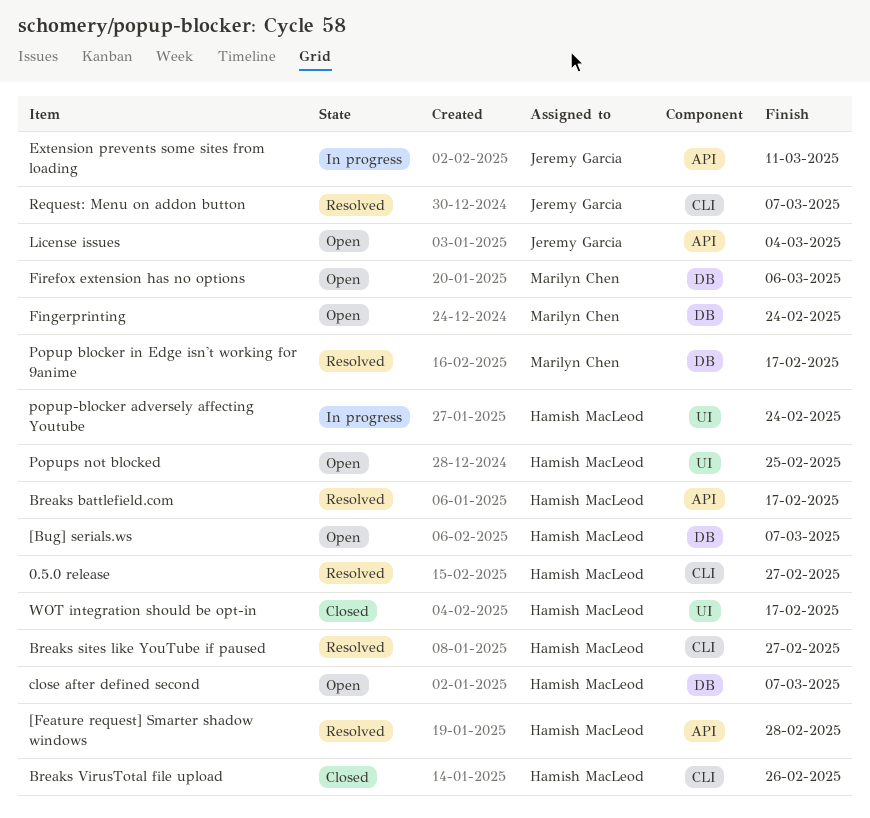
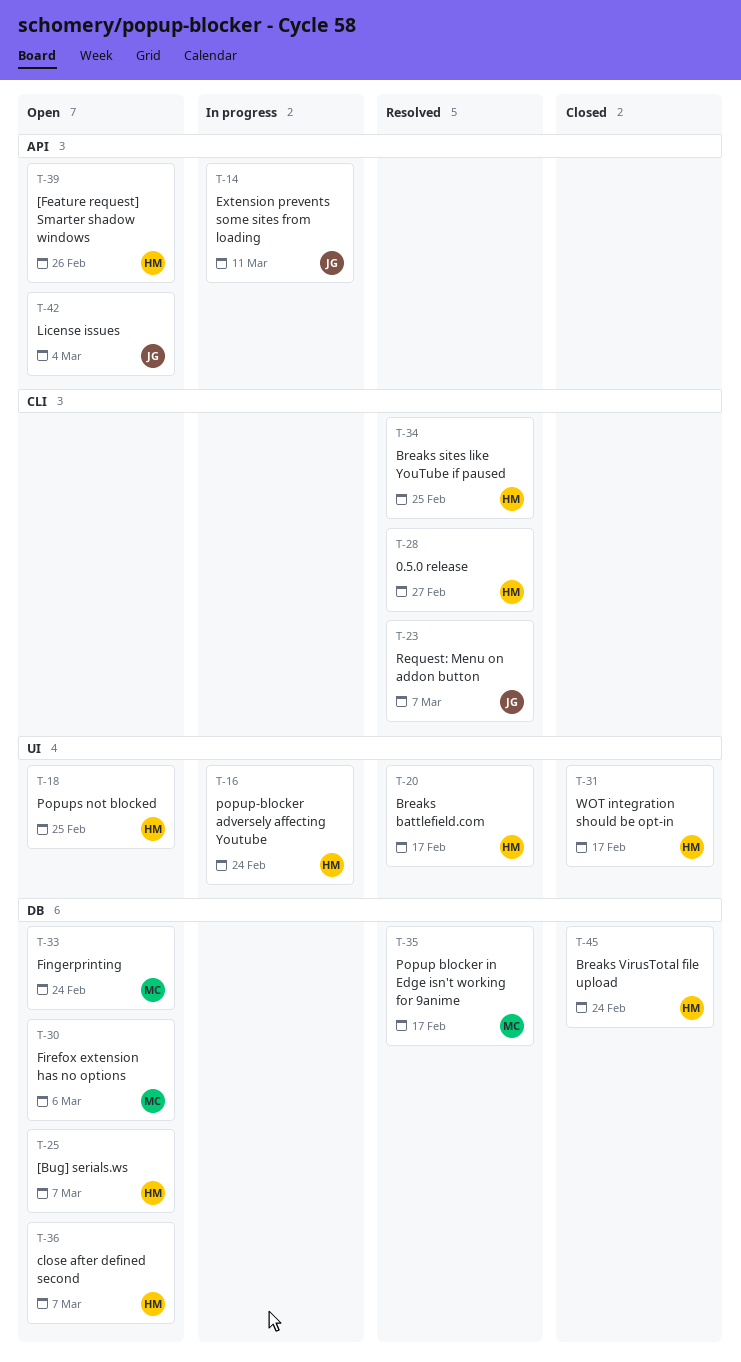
[Feature request] Smarter shadow windows, status: Resolved -> Open
[Feature request] Smarter shadow windows, due: Feb 28 -> Feb 26
Breaks battlefield.com, label: API -> UI
Breaks sites like YouTube if paused, due: Feb 27 -> Feb 25
Breaks VirusTotal file upload, label: CLI -> DB
Breaks VirusTotal file upload, due: Feb 26 -> Feb 24

